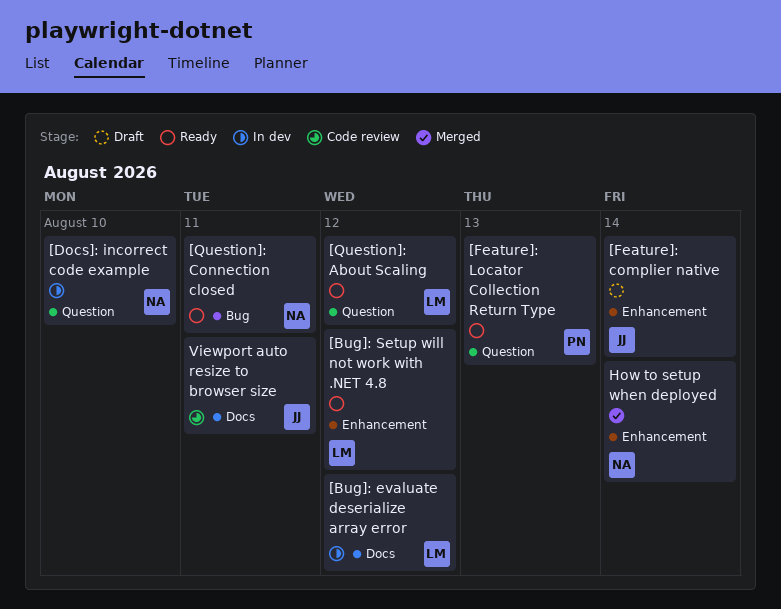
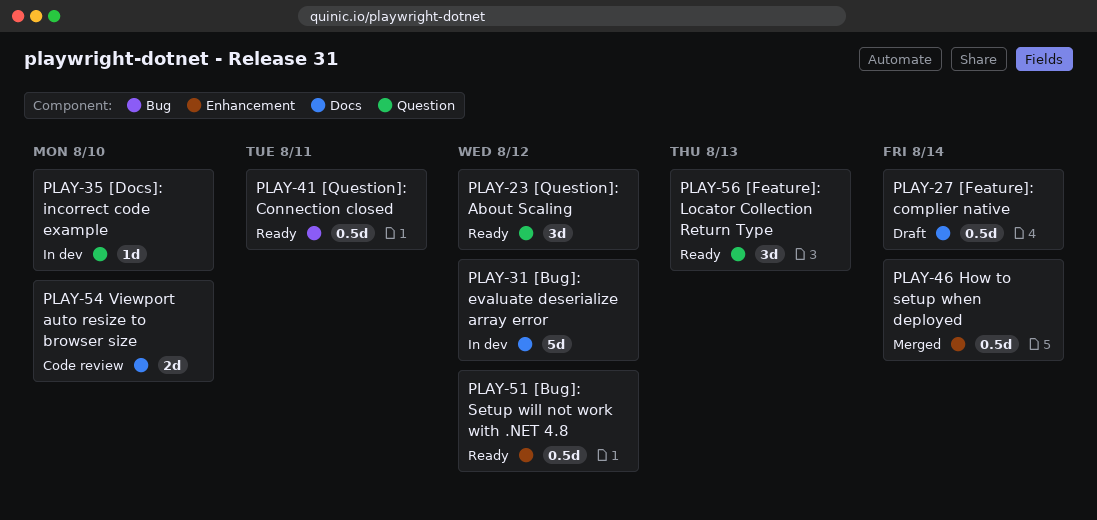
[Feature]: complier native, label: Enhancement -> Docs
Viewport auto resize to browser size, due: Aug 11 -> Aug 10

